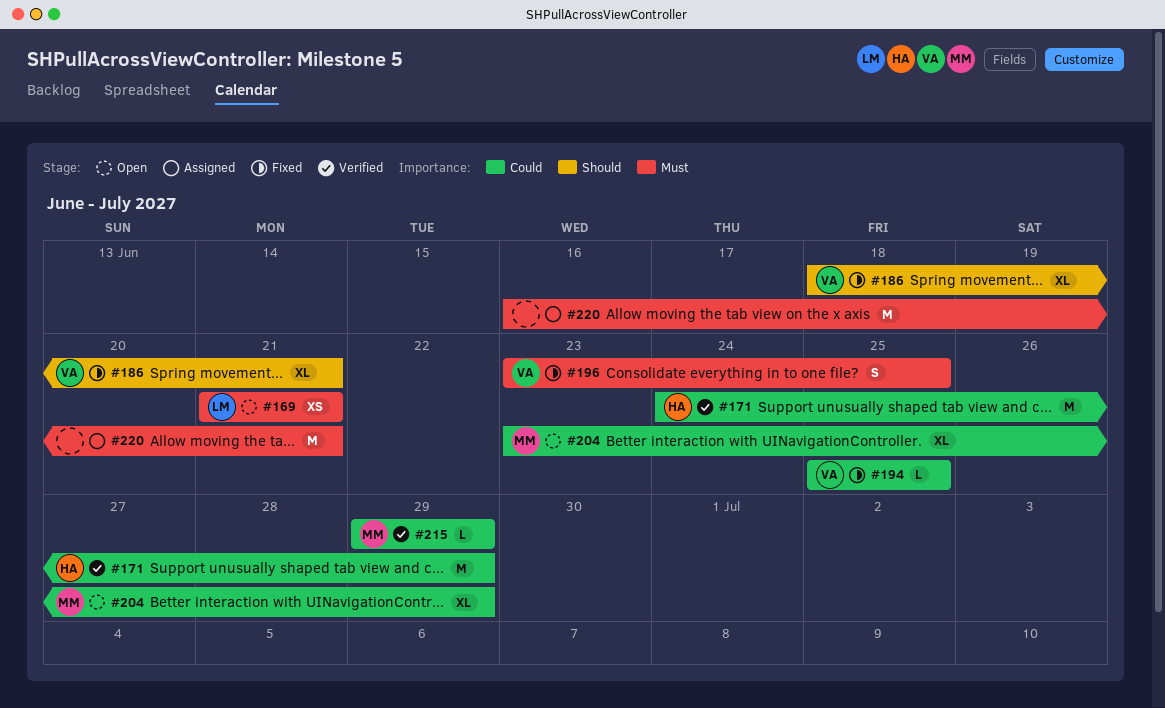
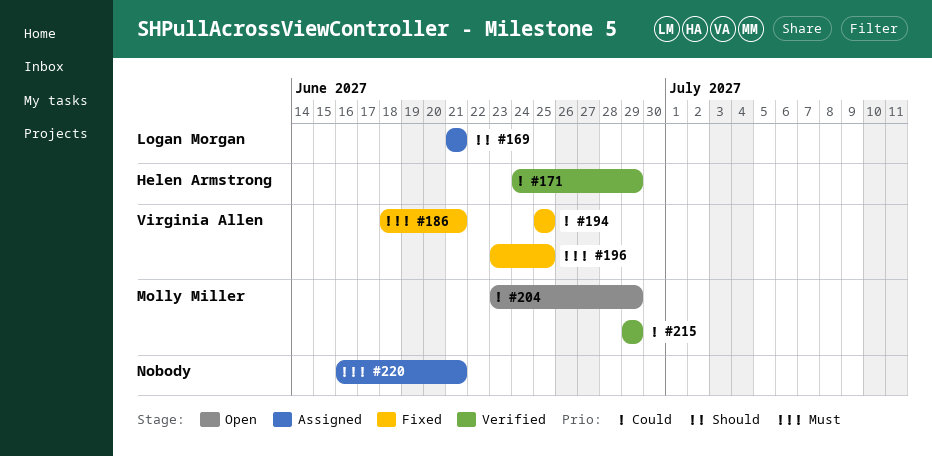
#169, status: Open -> Assigned
#169, priority: Must -> Should
#186, priority: Should -> Must

